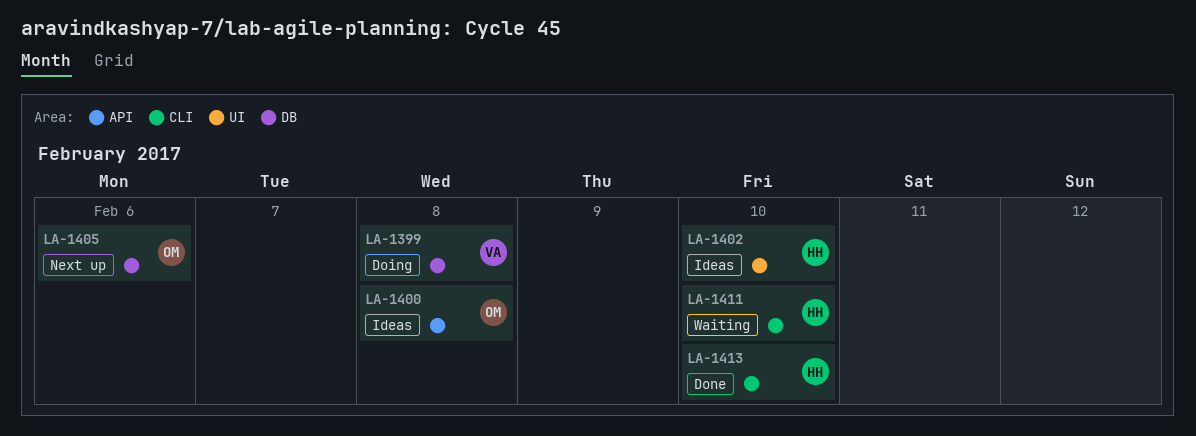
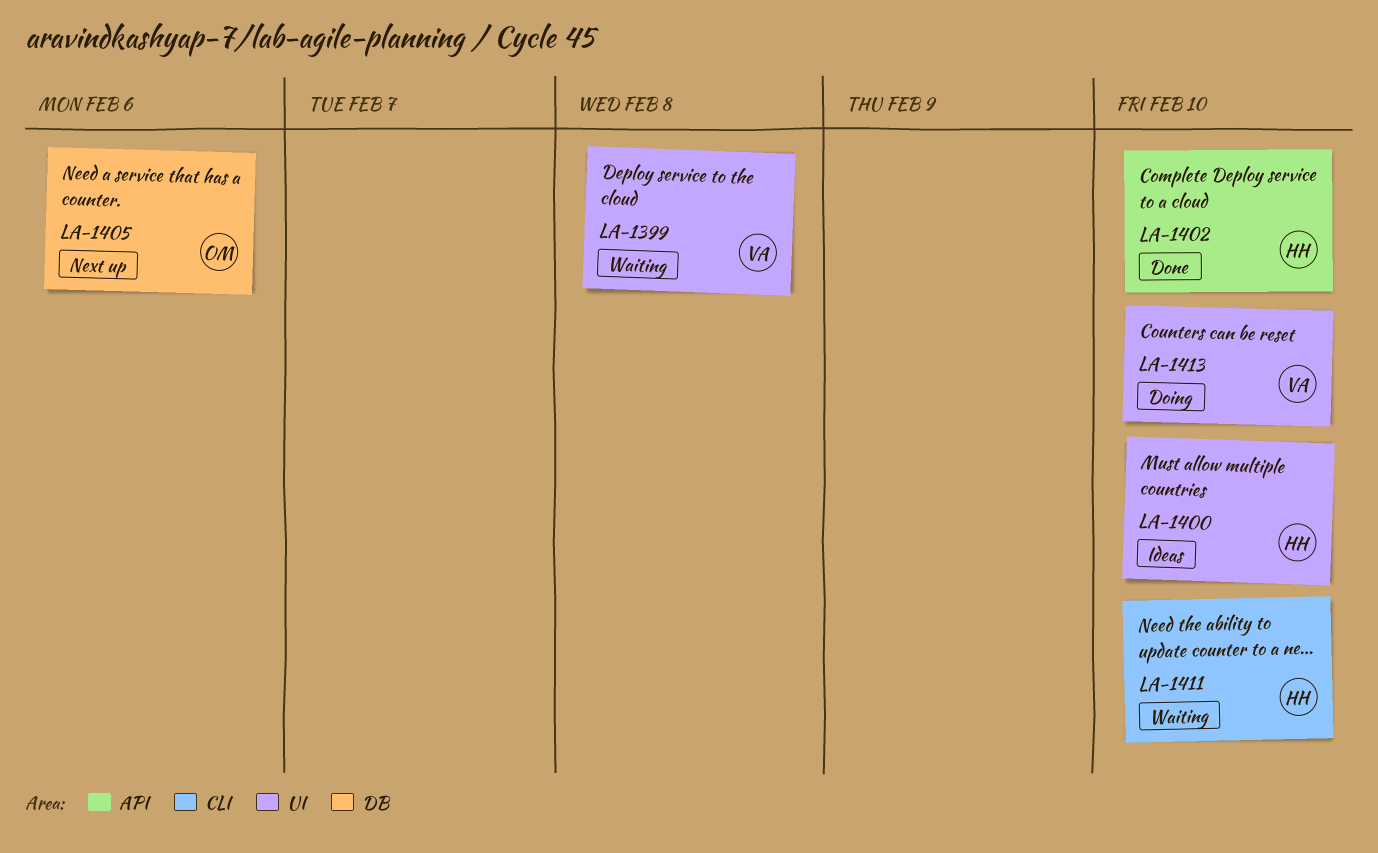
LA-1399, status: Doing -> Waiting
LA-1399, label: DB -> UI
LA-1400, owner: OM -> HH
LA-1400, label: API -> UI
LA-1400, due: Feb 8 -> Feb 10
LA-1402, status: Ideas -> Done
LA-1402, label: UI -> API
LA-1413, status: Done -> Doing
LA-1413, owner: HH -> VA
LA-1413, label: CLI -> UI

